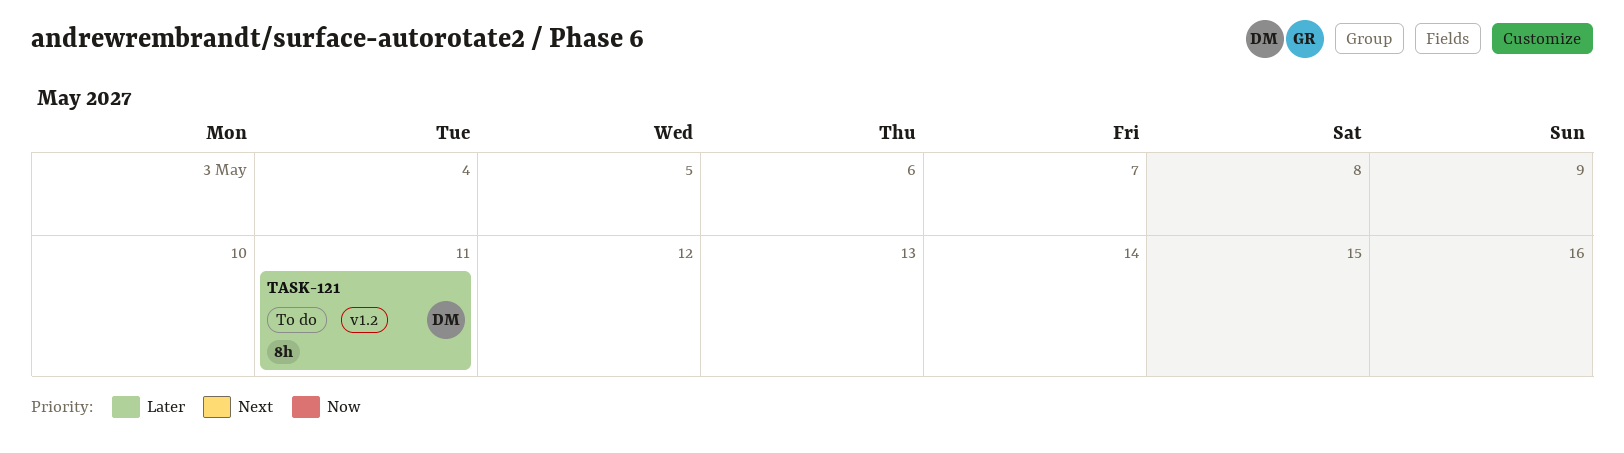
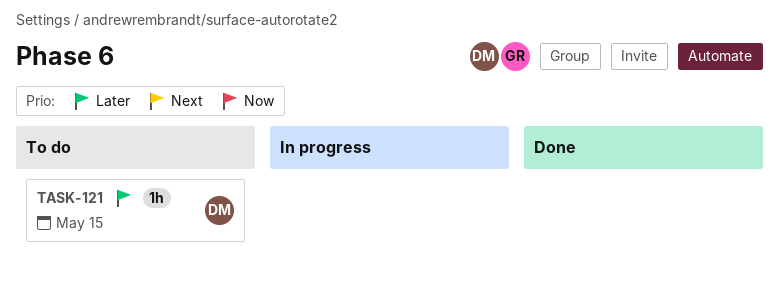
TASK-121, estimate: 8h -> 1h
TASK-121, due: May 11 -> May 15

